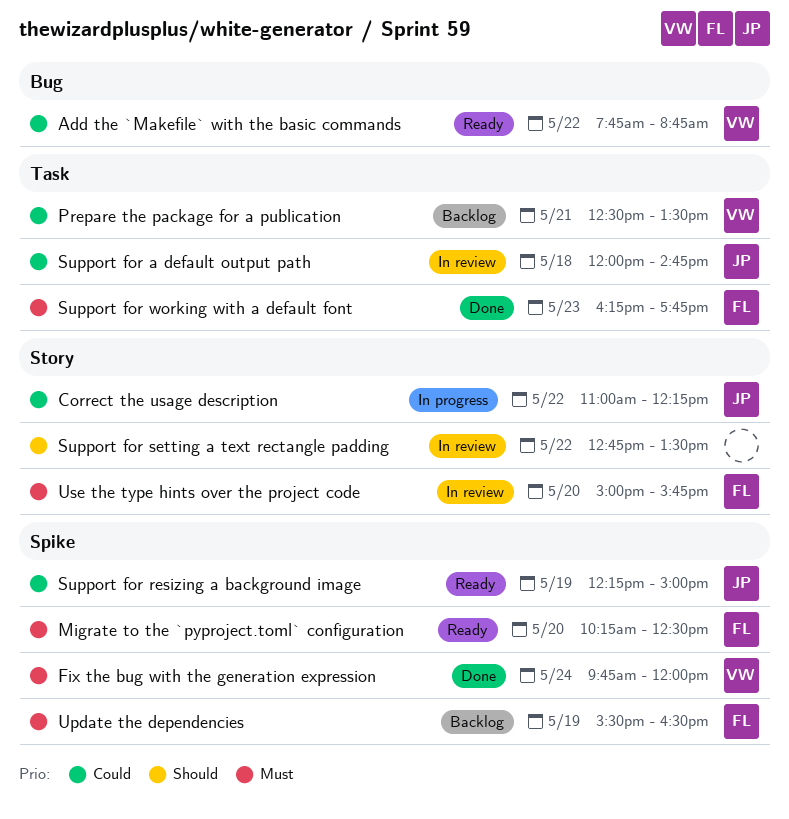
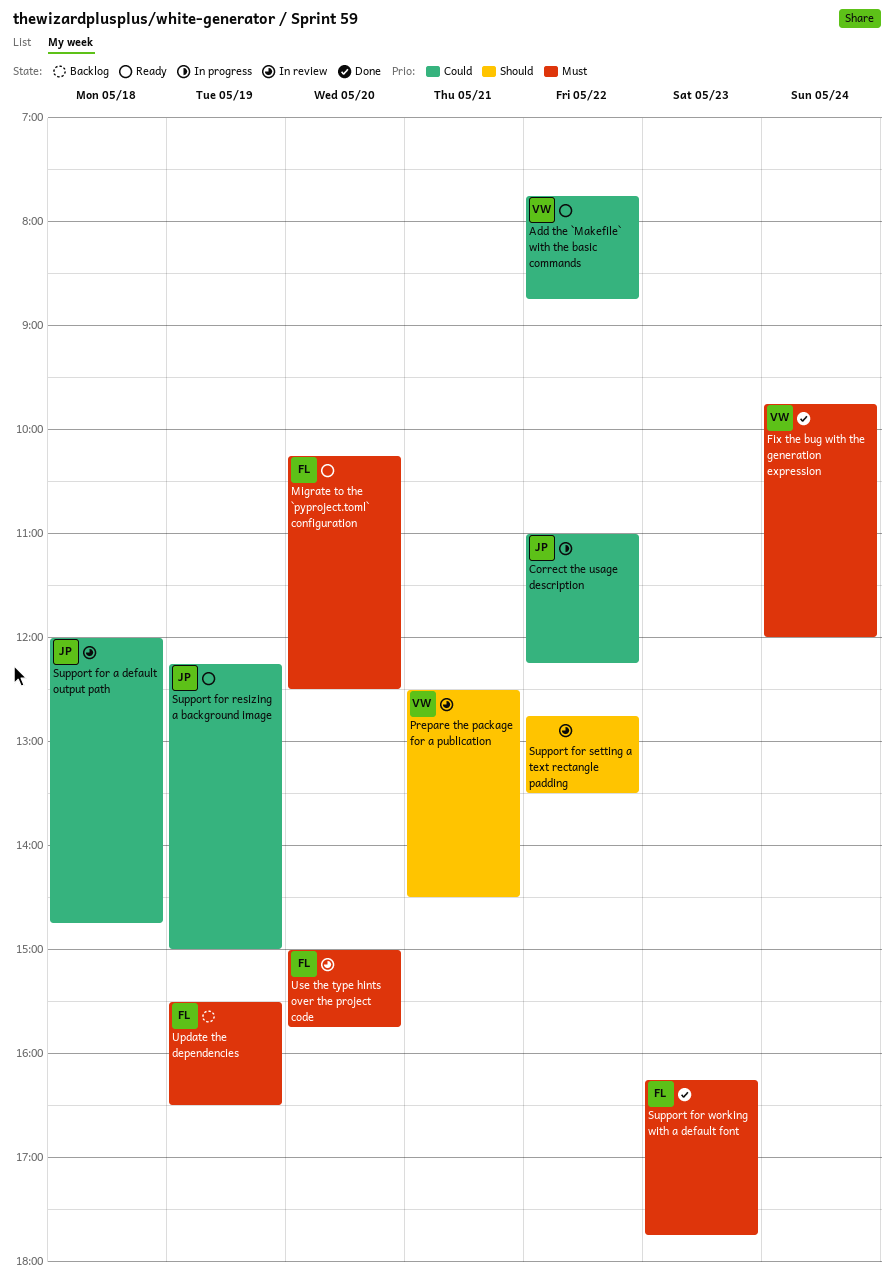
Prepare the package for a publication, status: Backlog -> In review
Prepare the package for a publication, priority: Could -> Should
Prepare the package for a publication, ends: 13:30 -> 14:30

